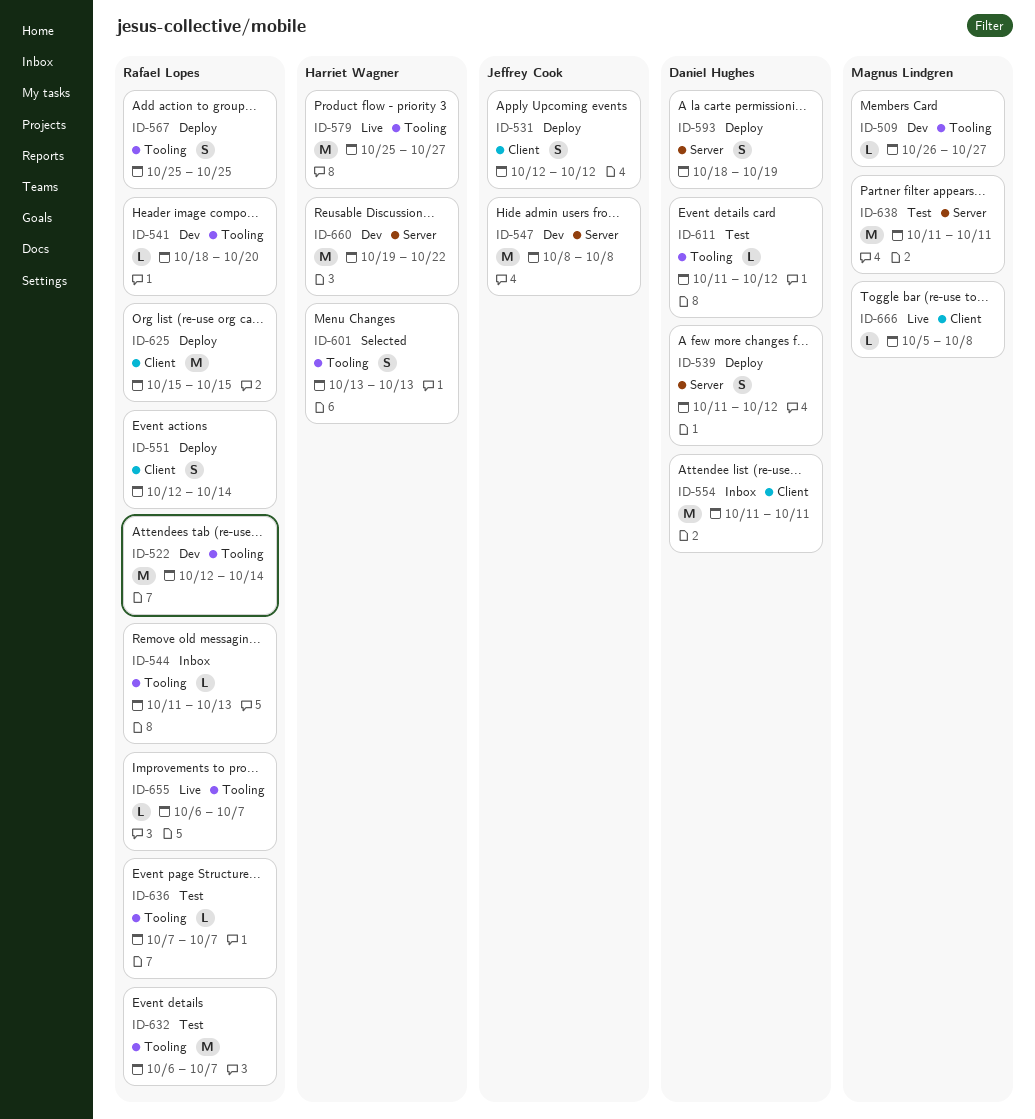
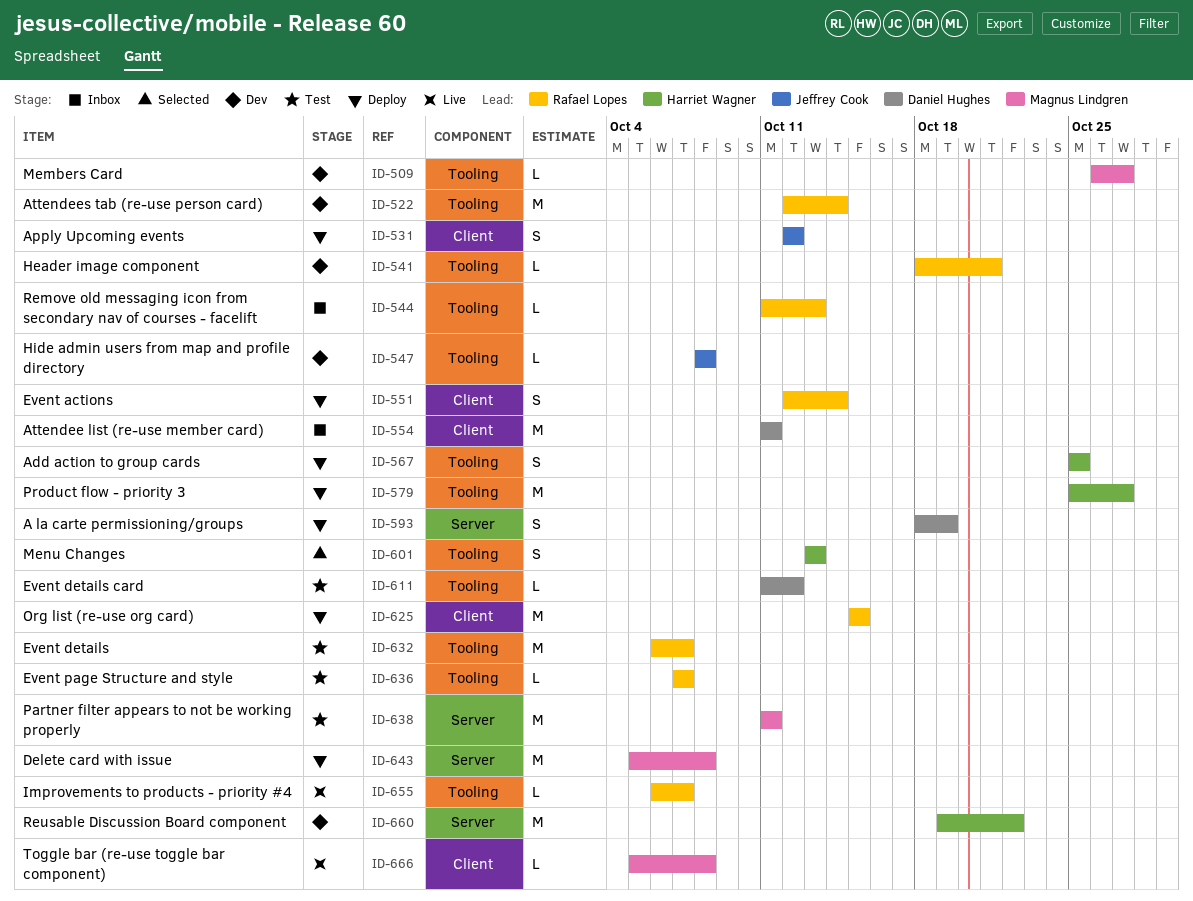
ID-539: present -> none
ID-541, due: Oct 20 -> Oct 21
ID-547, label: Server -> Tooling
ID-547, estimate: M -> L
ID-567, owner: Rafael Lopes -> Harriet Wagner
ID-579, status: Live -> Deploy
ID-643: none -> present

